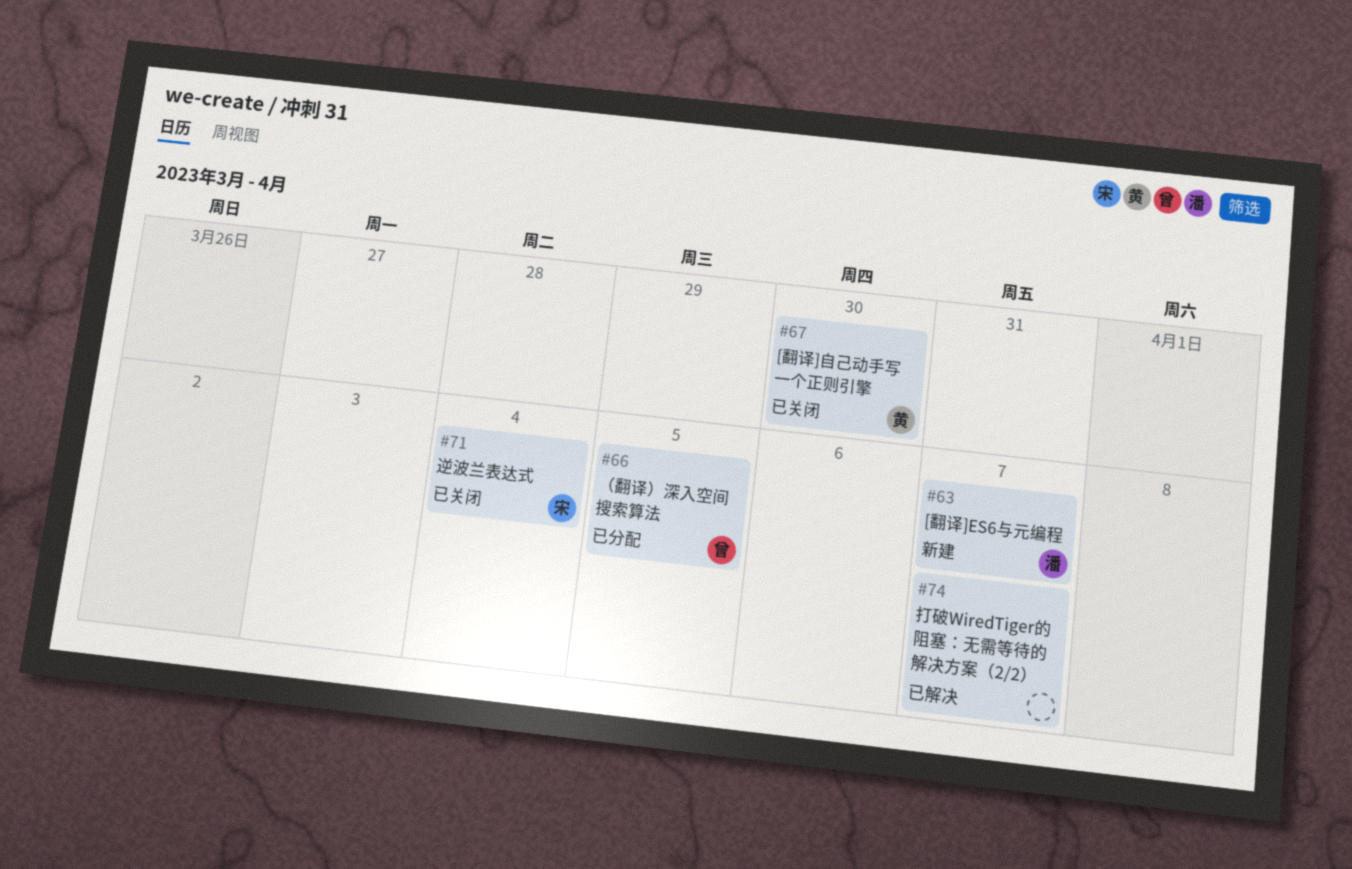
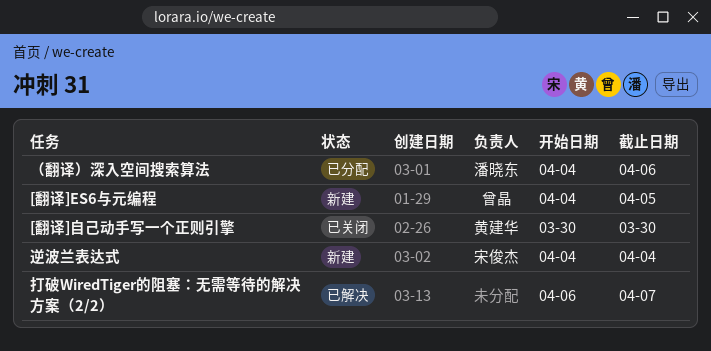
[翻译]ES6与元编程, owner: 潘晓东 -> 曾晶
[翻译]ES6与元编程, due: Apr 7 -> Apr 5
逆波兰表达式, status: 已关闭 -> 新建
（翻译）深入空间搜索算法, owner: 曾晶 -> 潘晓东
（翻译）深入空间搜索算法, due: Apr 5 -> Apr 6

